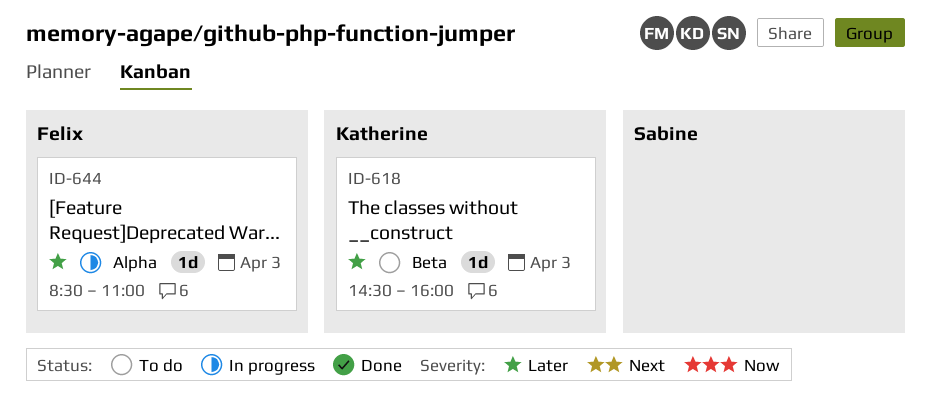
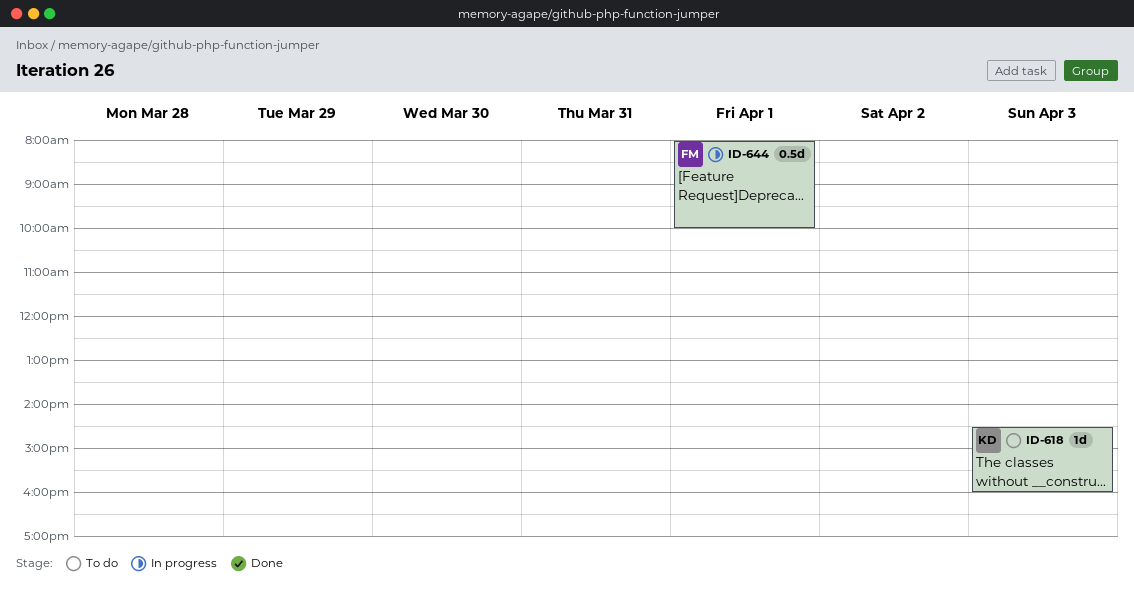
ID-644, estimate: 1d -> 0.5d
ID-644, day: Apr 3 -> Apr 1
ID-644, begins: 08:30 -> 08:00
ID-644, ends: 11:00 -> 10:00

